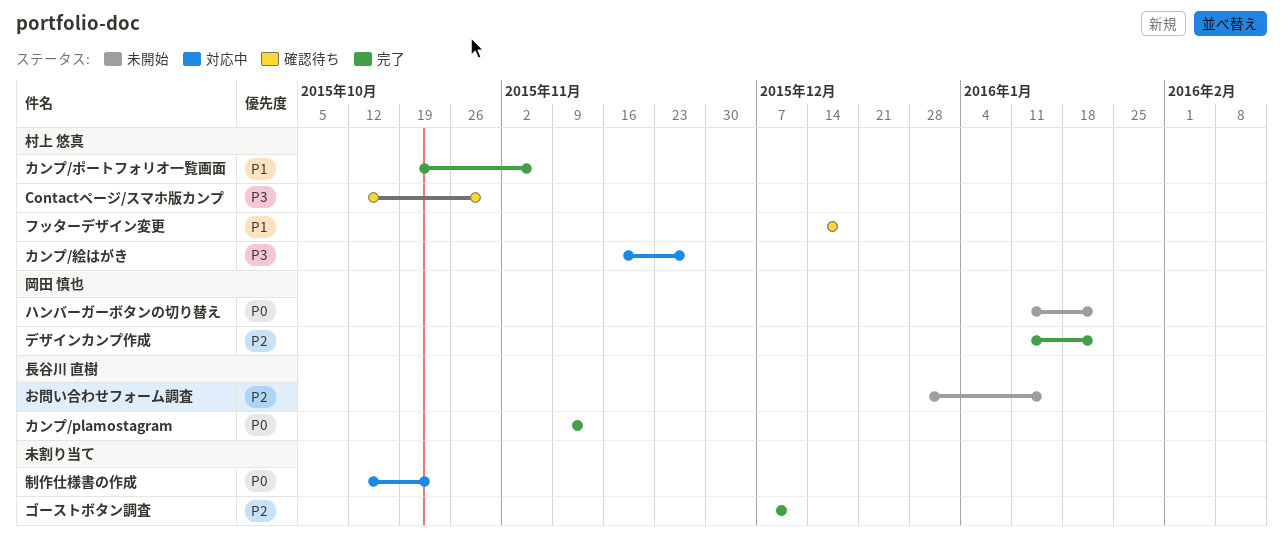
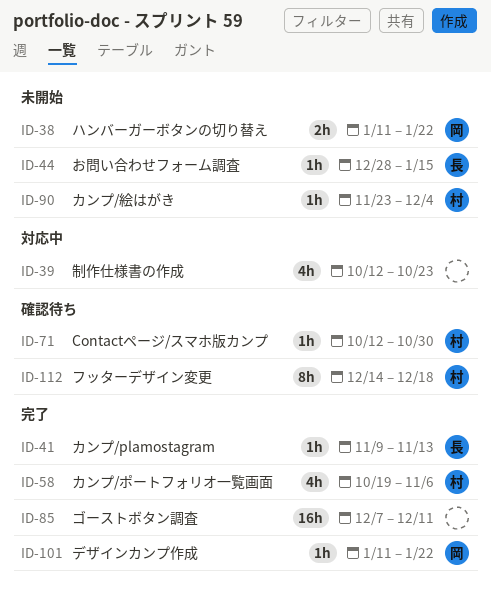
カンプ/絵はがき, status: 対応中 -> 未開始
カンプ/絵はがき, start: Nov 16 -> Nov 23
カンプ/絵はがき, due: Nov 27 -> Dec 4

